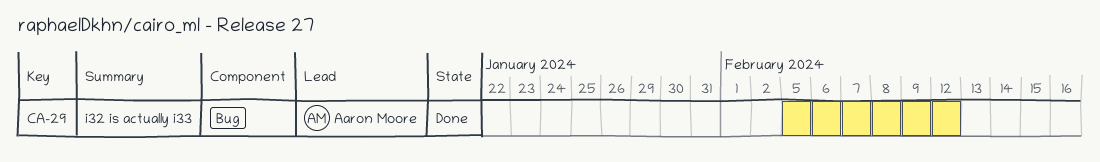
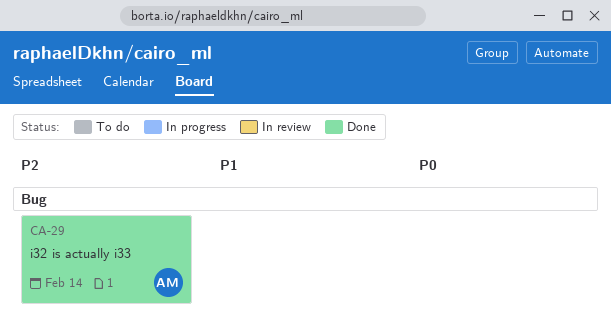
CA-29, due: Feb 12 -> Feb 14

